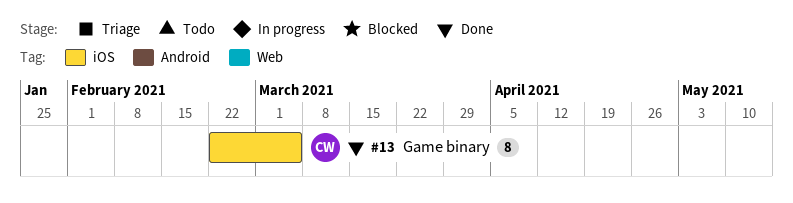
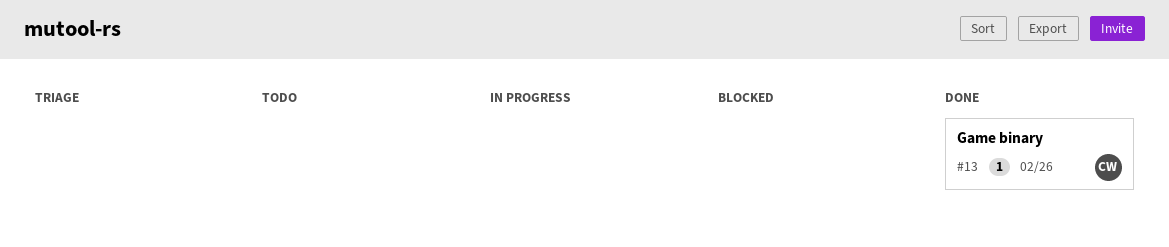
#13, estimate: 8 -> 1
#13, due: Mar 5 -> Feb 26

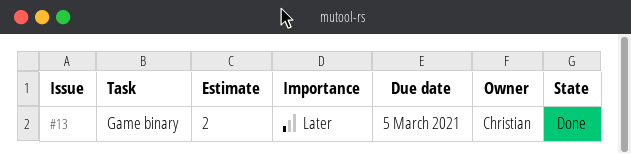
#13, estimate: 1 -> 2
#13, due: Feb 26 -> Mar 5

